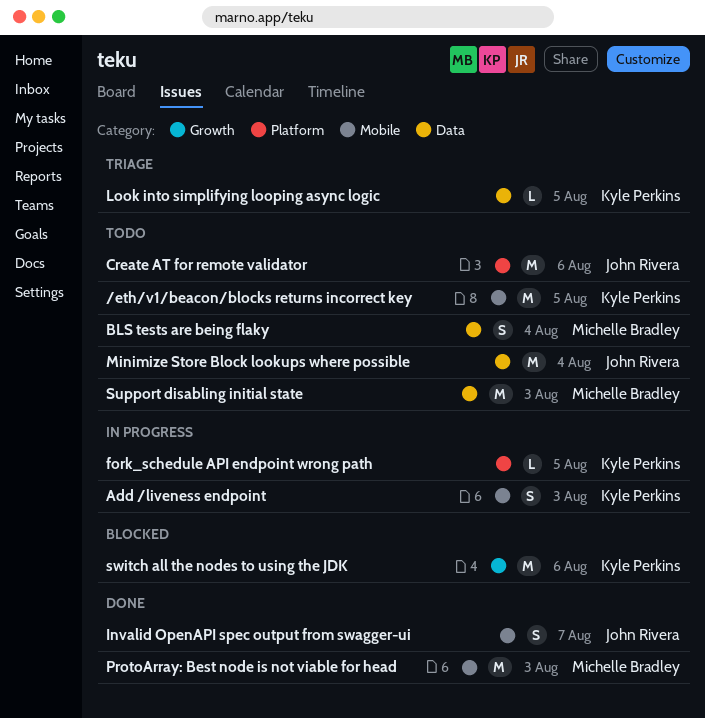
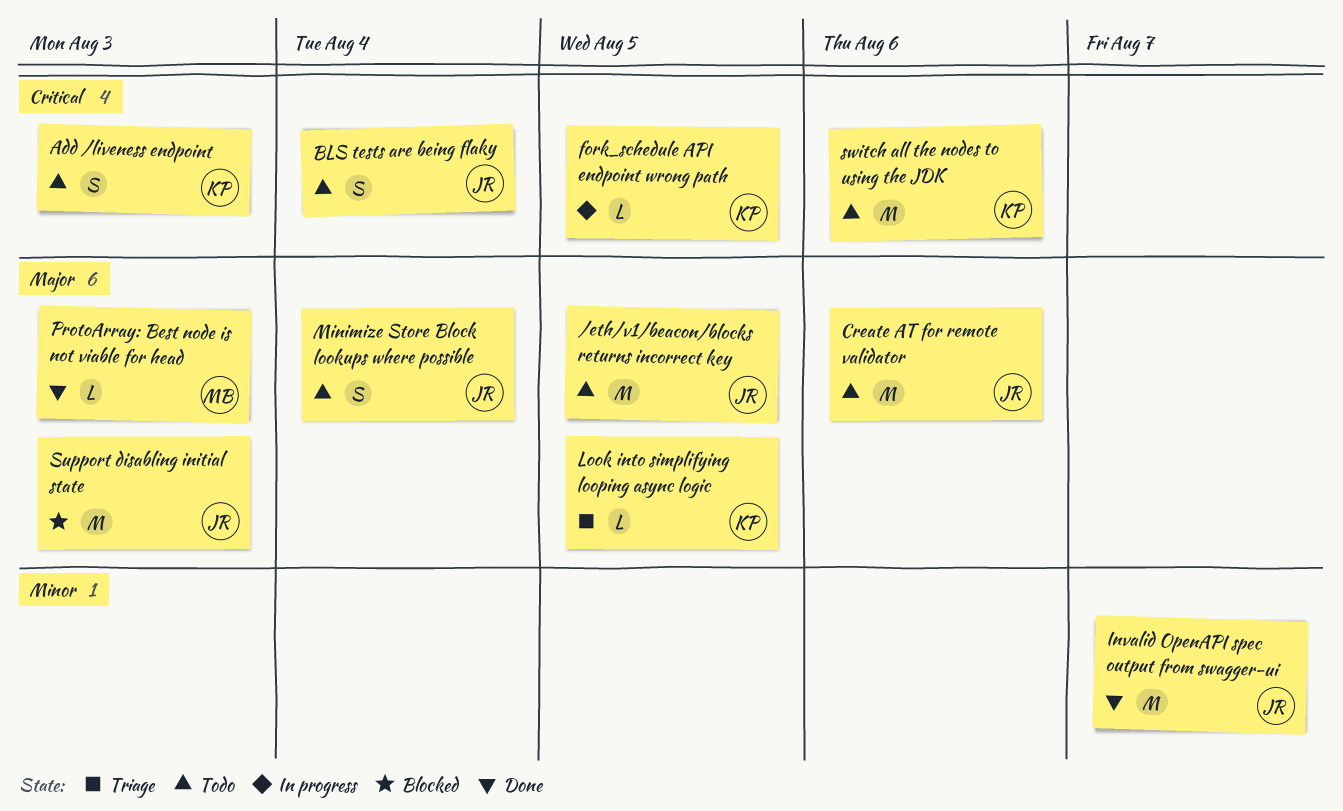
/eth/v1/beacon/blocks returns incorrect key, owner: Kyle Perkins -> John Rivera
Add /liveness endpoint, status: In progress -> Todo
BLS tests are being flaky, owner: Michelle Bradley -> John Rivera
Invalid OpenAPI spec output from swagger-ui, estimate: S -> M
Minimize Store Block lookups where possible, estimate: M -> S
ProtoArray: Best node is not viable for head, estimate: M -> L
Support disabling initial state, status: Todo -> Blocked
Support disabling initial state, owner: Michelle Bradley -> John Rivera
switch all the nodes to using the JDK, status: Blocked -> Todo

